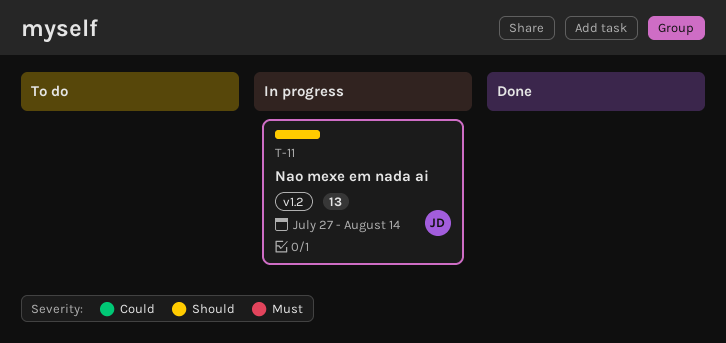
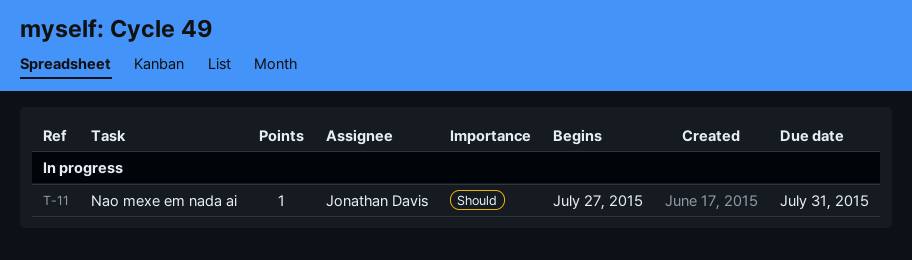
T-11, estimate: 13 -> 1
T-11, due: Aug 14 -> Jul 31

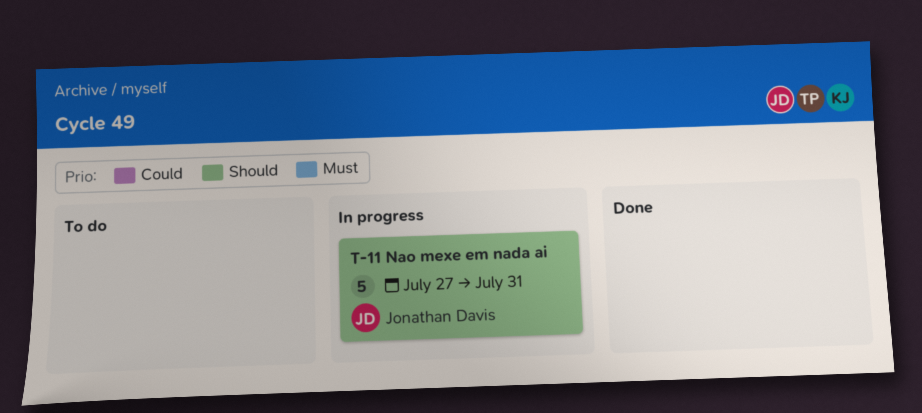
T-11, estimate: 1 -> 5

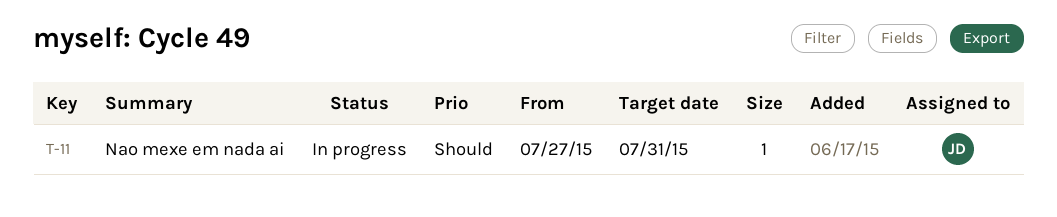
T-11, estimate: 5 -> 1

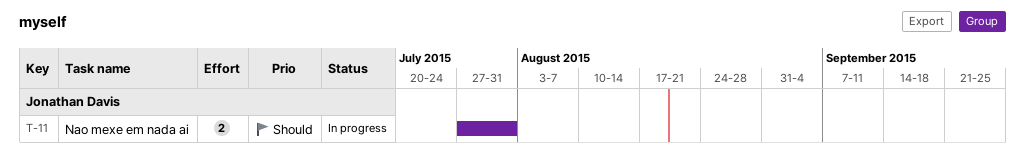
T-11, estimate: 1 -> 2

